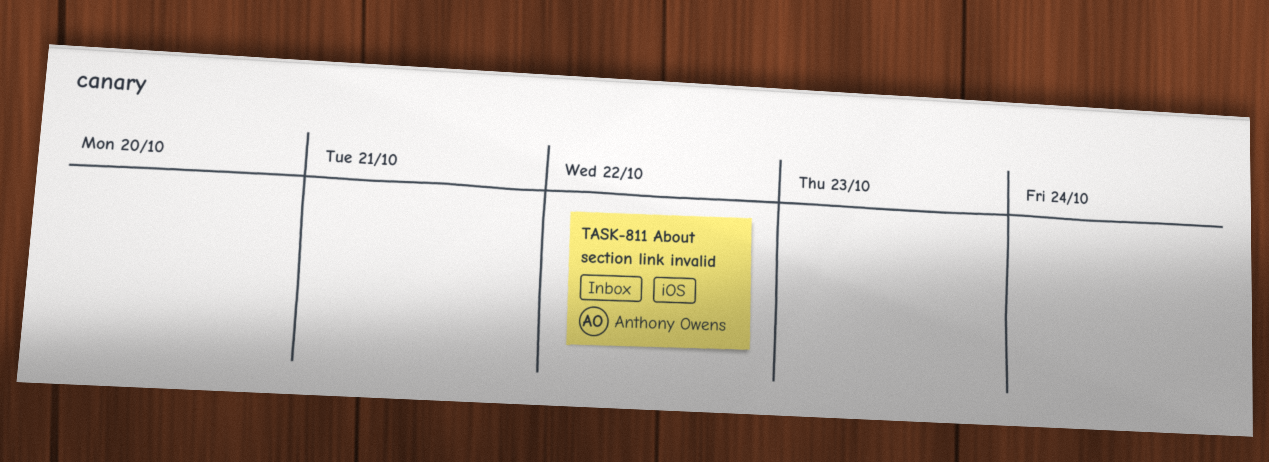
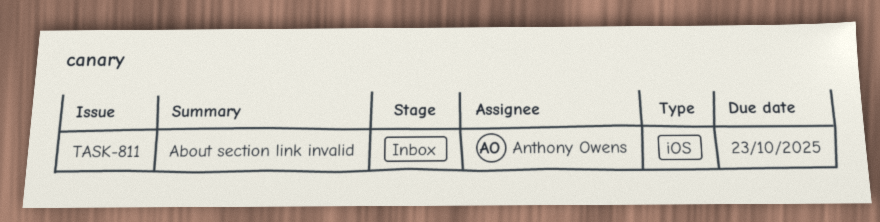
TASK-811, due: Oct 22 -> Oct 23

